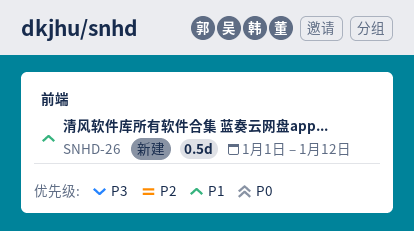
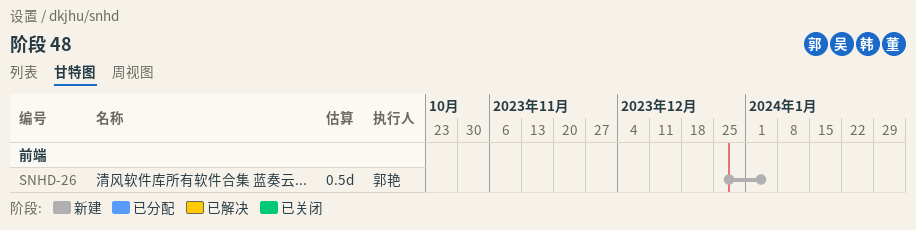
SNHD-26, start: Jan 1 -> Dec 25
SNHD-26, due: Jan 12 -> Jan 5

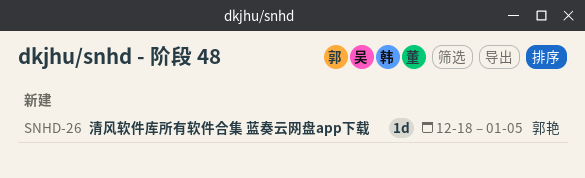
SNHD-26, estimate: 0.5d -> 1d
SNHD-26, start: Dec 25 -> Dec 18

